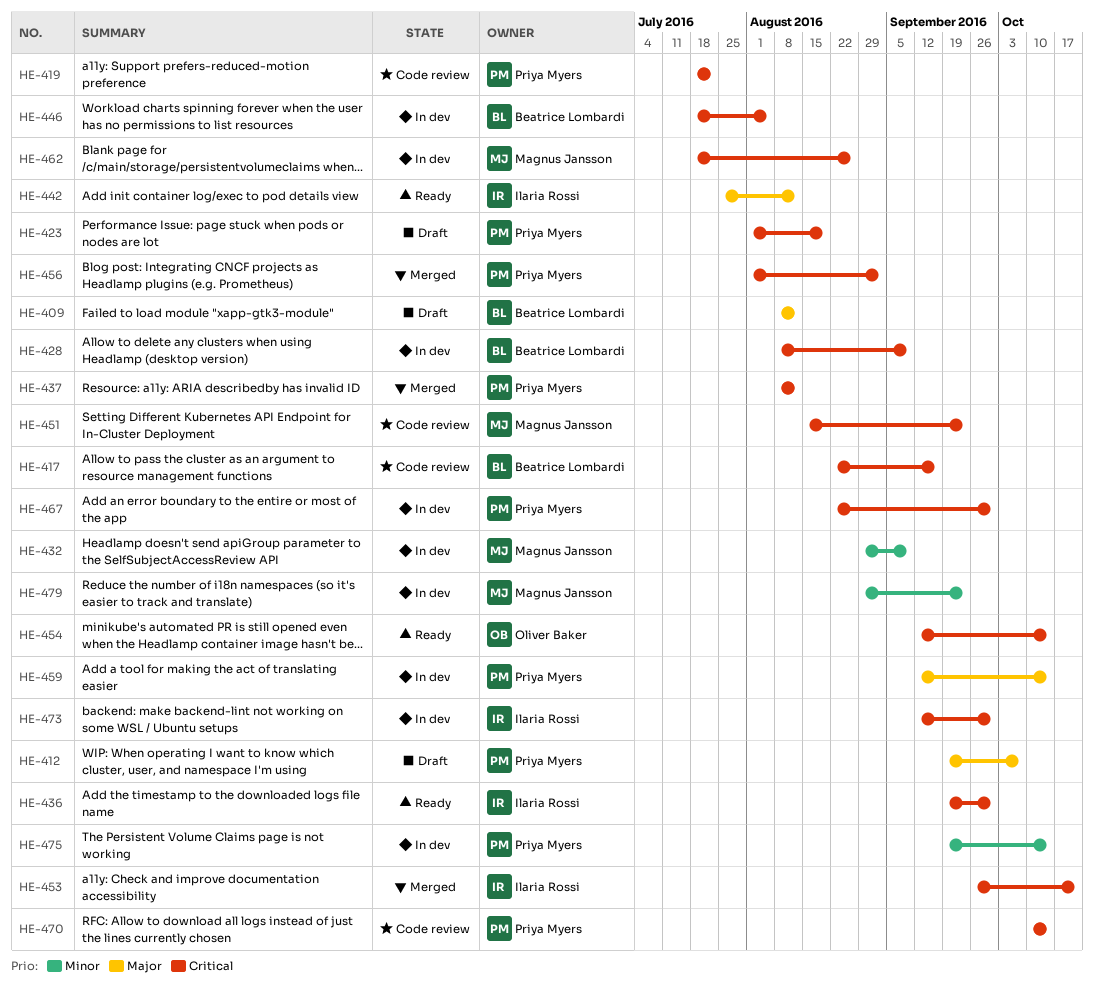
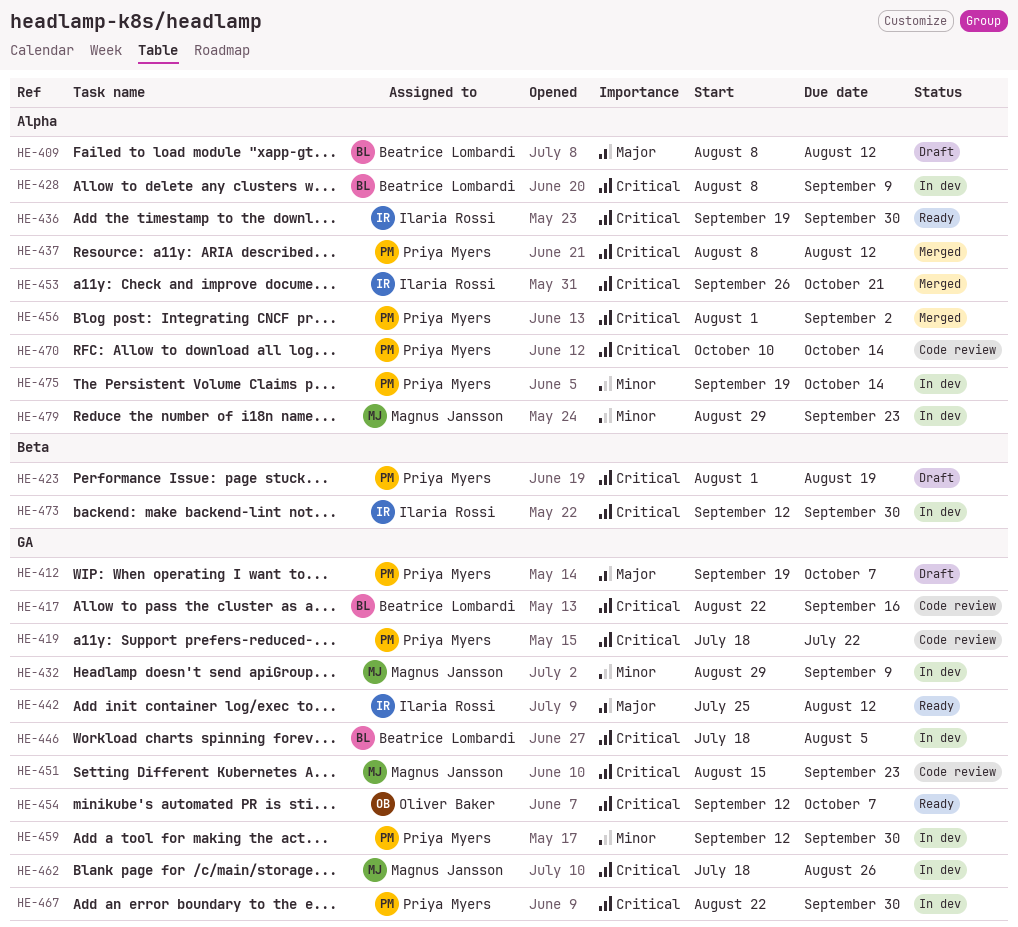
HE-454, due: Oct 14 -> Oct 7
HE-459, priority: Major -> Minor
HE-459, due: Oct 14 -> Sep 30

